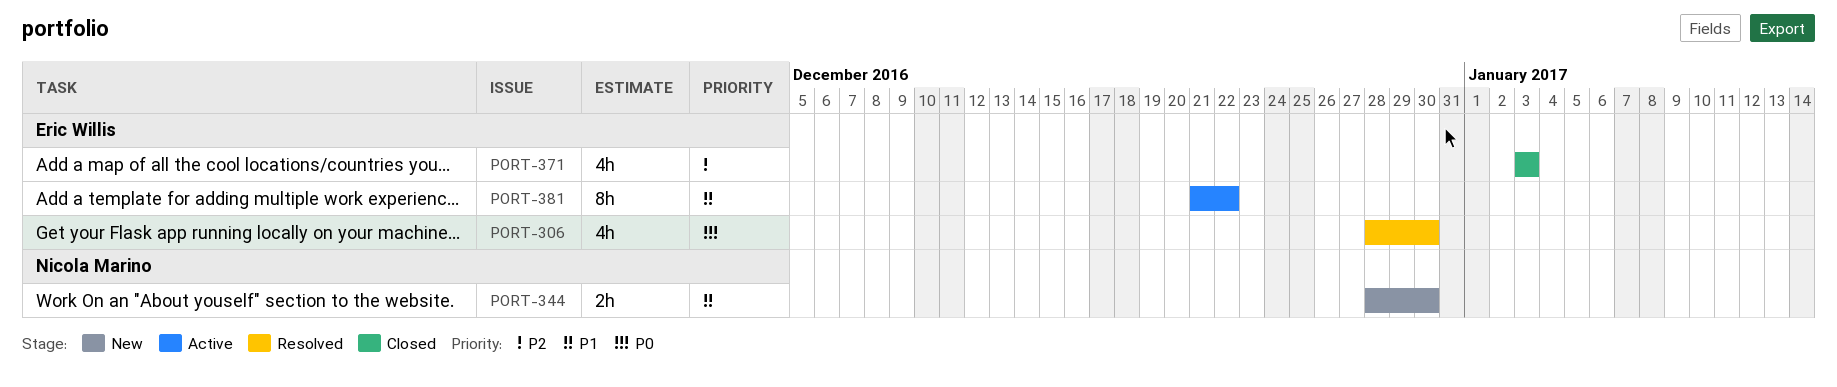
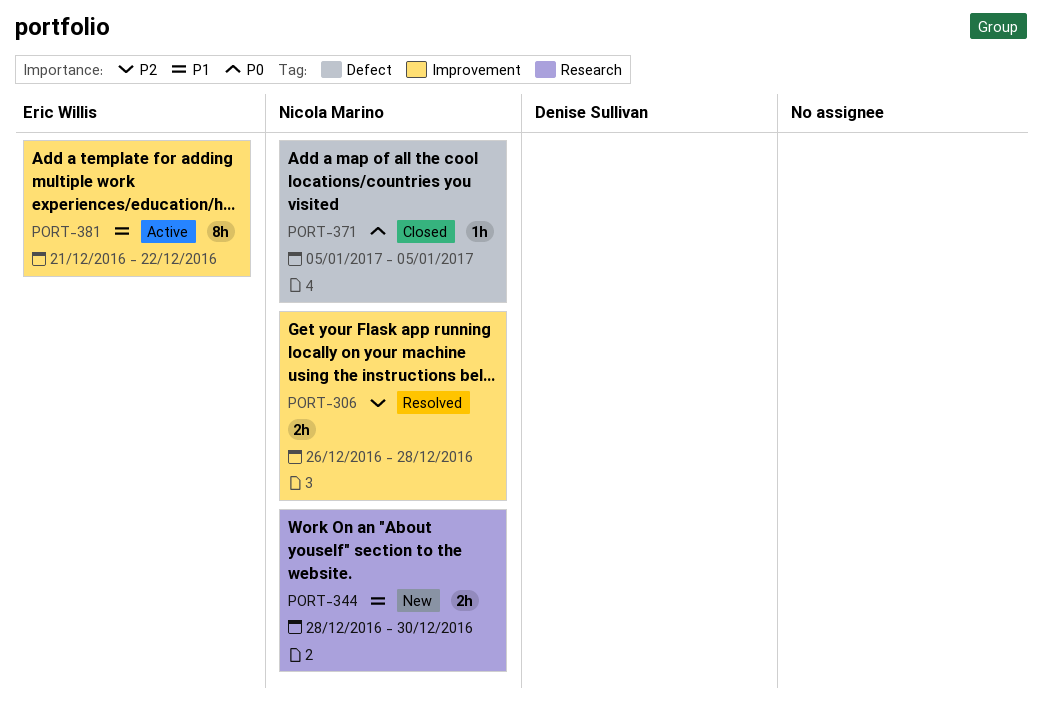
PORT-306, owner: Eric Willis -> Nicola Marino
PORT-306, priority: P0 -> P2
PORT-306, estimate: 4h -> 2h
PORT-306, start: Dec 28 -> Dec 26
PORT-306, due: Dec 30 -> Dec 28
PORT-371, owner: Eric Willis -> Nicola Marino
PORT-371, priority: P2 -> P0
PORT-371, estimate: 4h -> 1h
PORT-371, start: Jan 3 -> Jan 5
PORT-371, due: Jan 3 -> Jan 5

